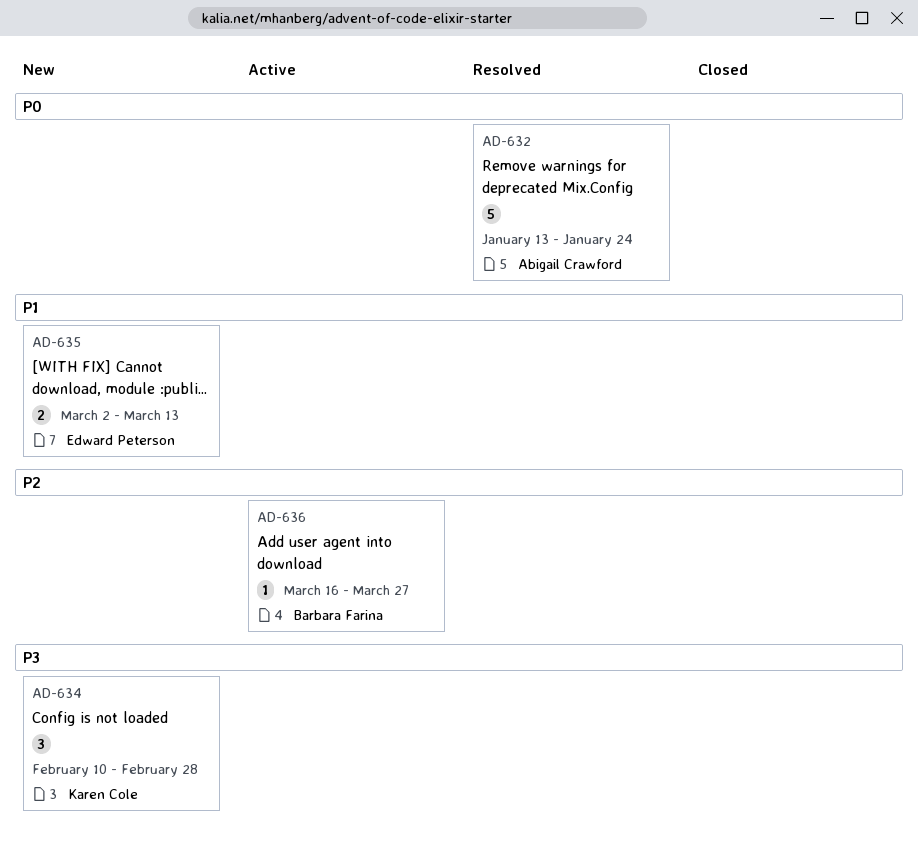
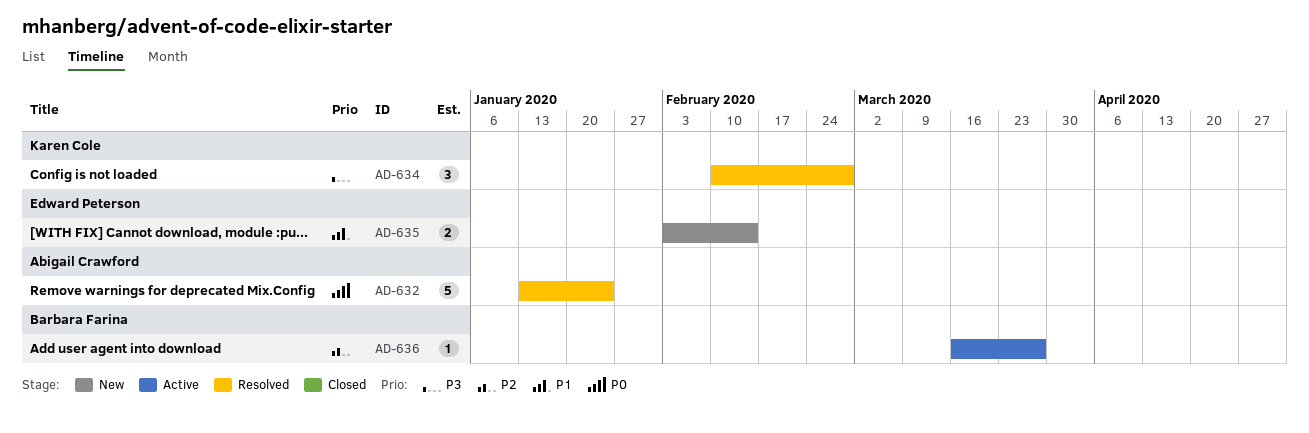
AD-634, status: New -> Resolved
AD-635, start: Mar 2 -> Feb 3
AD-635, due: Mar 13 -> Feb 14

